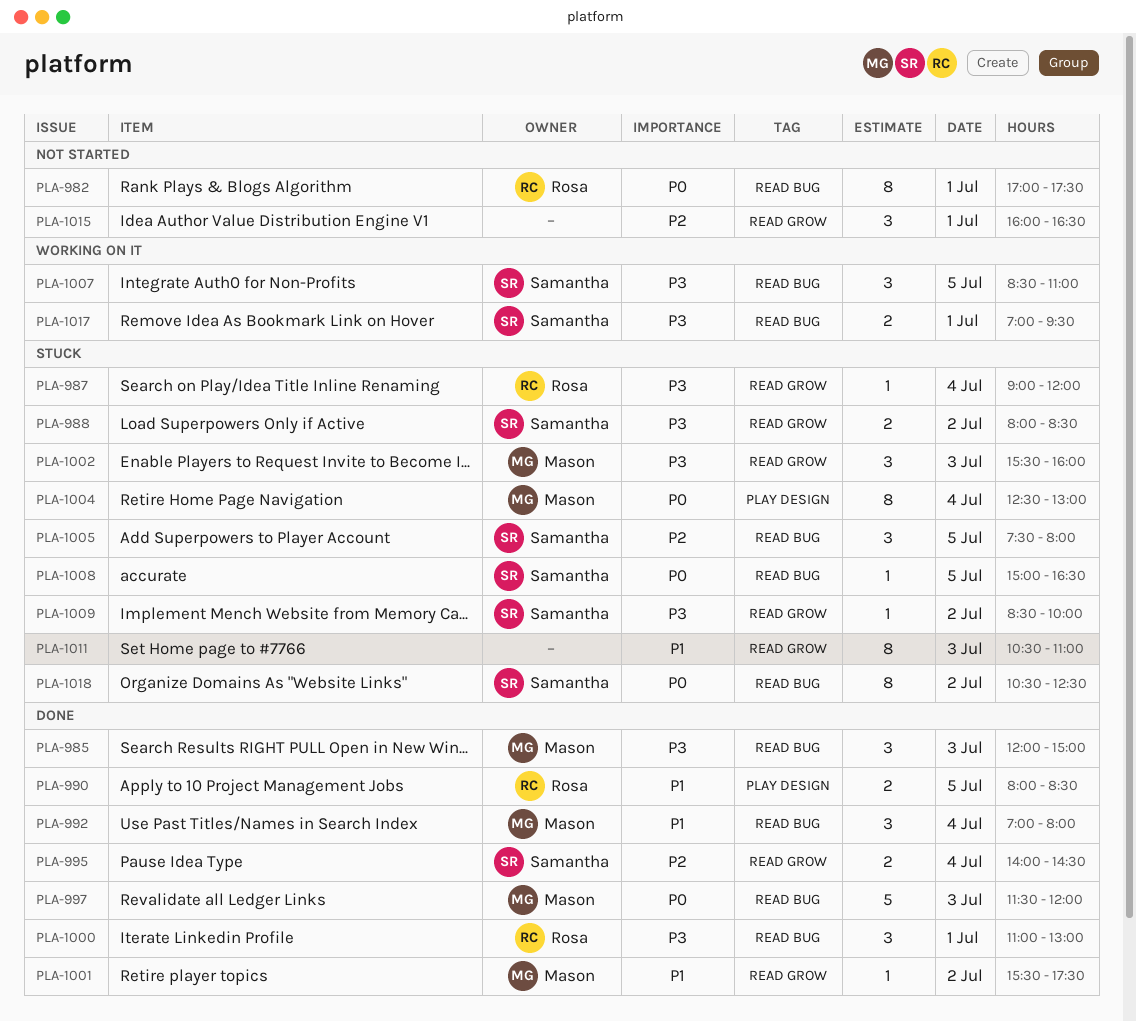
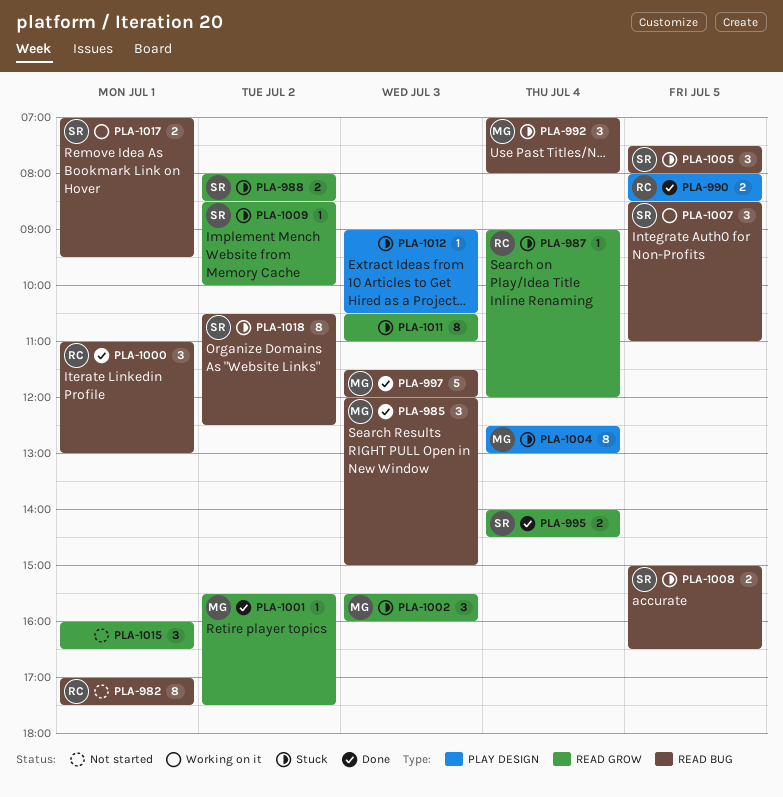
PLA-992, status: Done -> Stuck
PLA-1008, estimate: 1 -> 2
PLA-1012: none -> present

